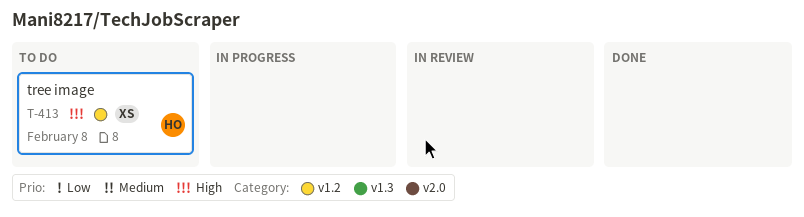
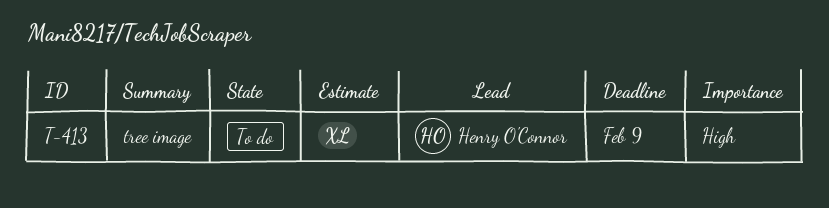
T-413, estimate: XS -> XL
T-413, due: Feb 8 -> Feb 9

